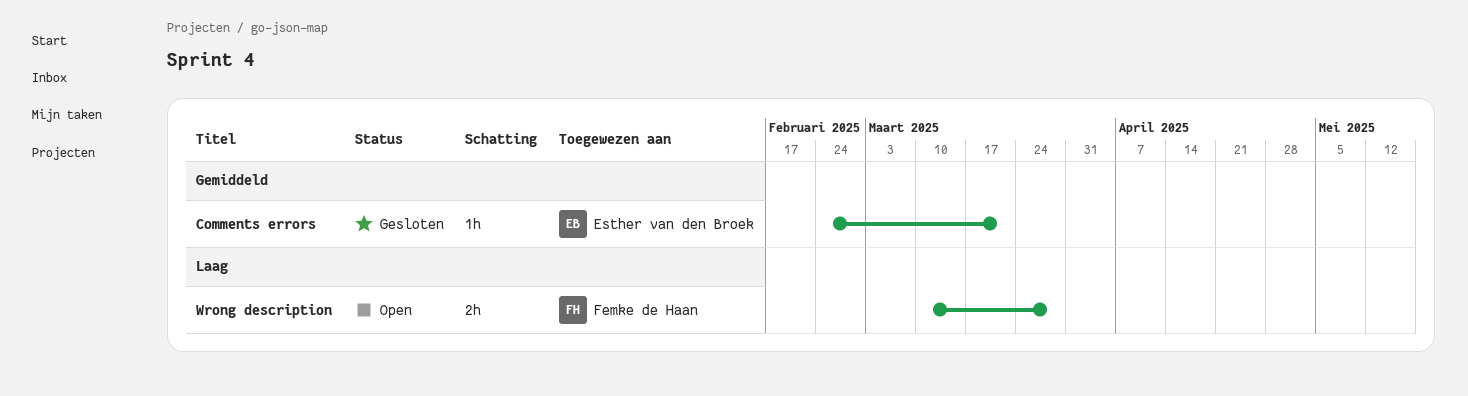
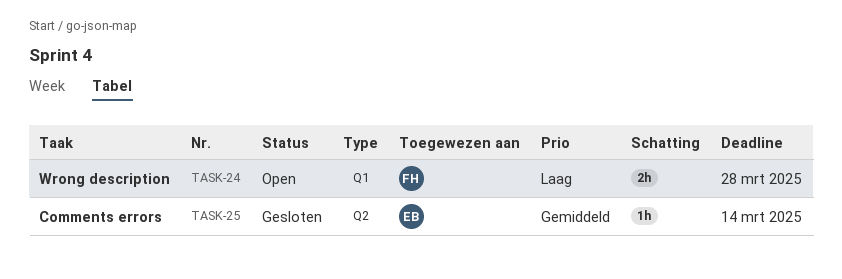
Comments errors, due: Mar 21 -> Mar 14

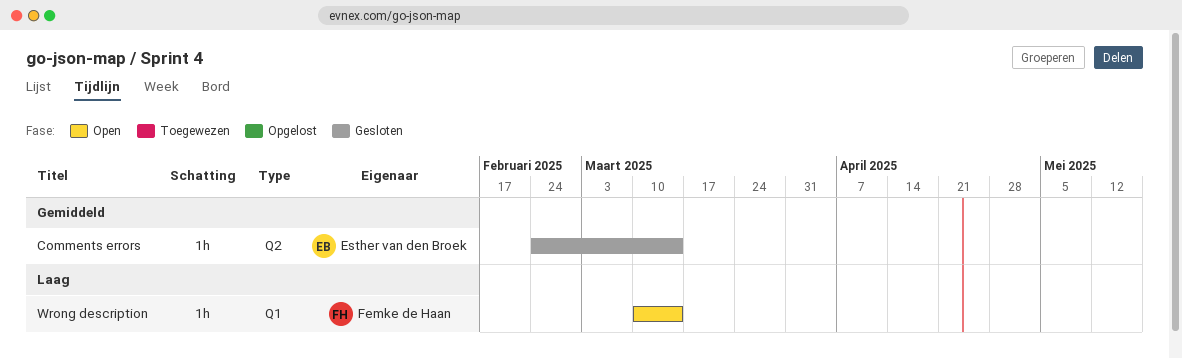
Wrong description, estimate: 2h -> 1h
Wrong description, due: Mar 28 -> Mar 14

